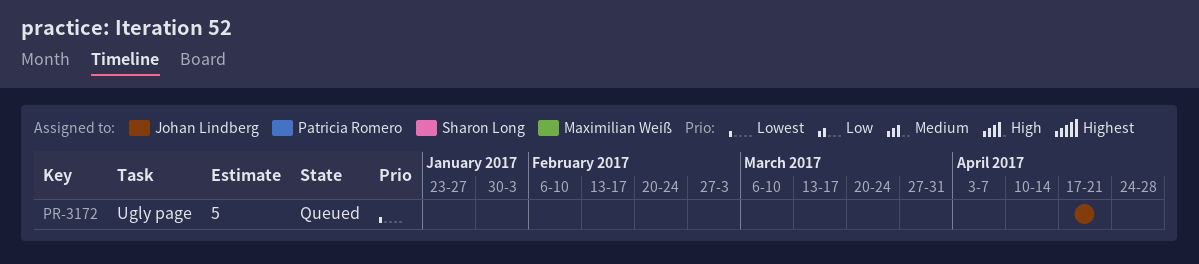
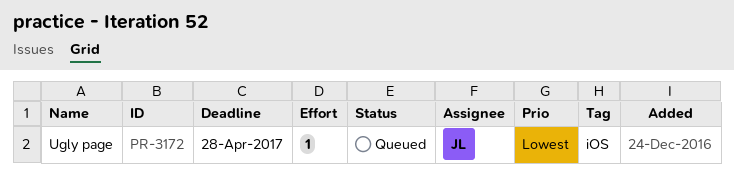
PR-3172, estimate: 5 -> 1
PR-3172, due: Apr 21 -> Apr 28

